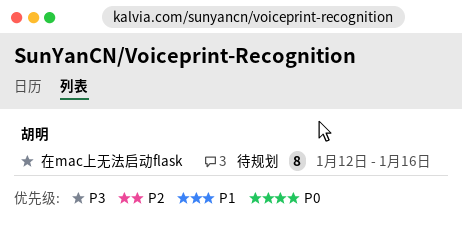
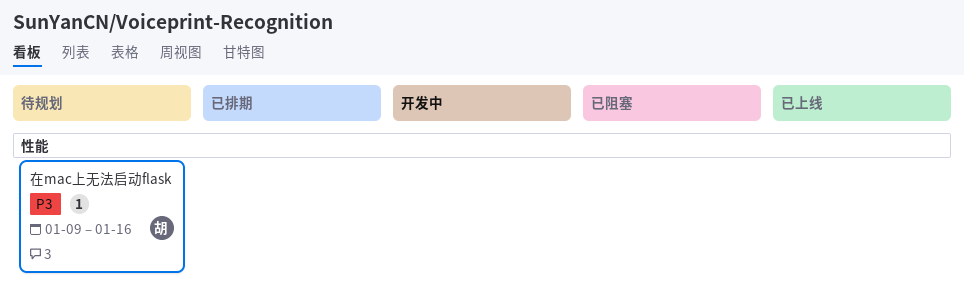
在mac上无法启动flask, estimate: 8 -> 1
在mac上无法启动flask, start: Jan 12 -> Jan 9

